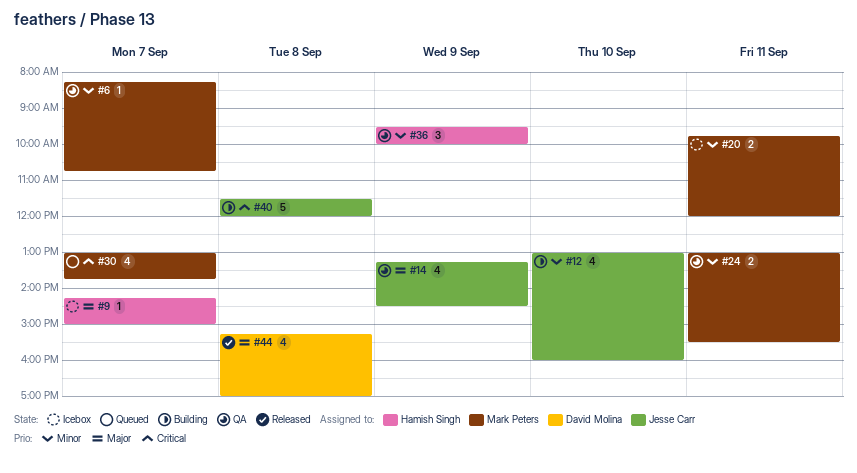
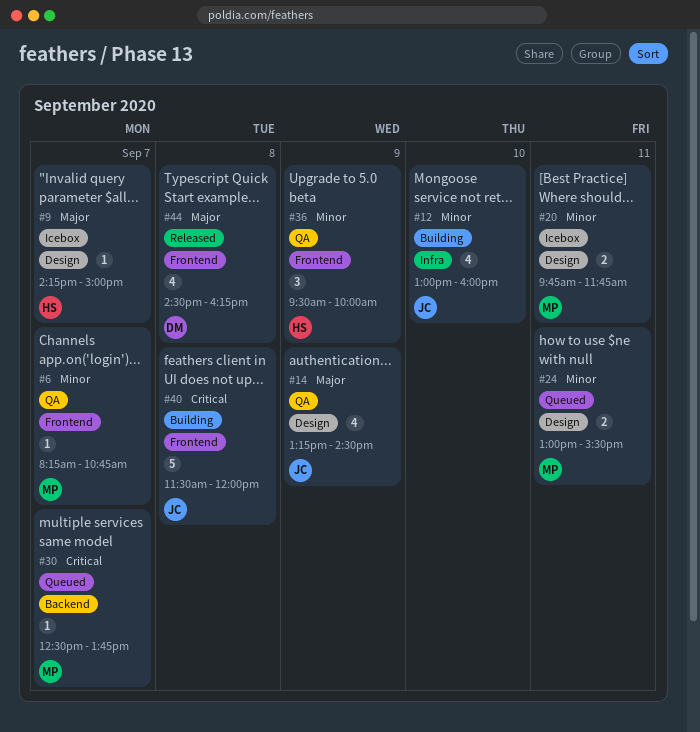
#20, ends: 12:00 -> 11:45
#24, status: QA -> Queued
#30, estimate: 4 -> 1
#30, begins: 13:00 -> 12:30
#44, begins: 15:15 -> 14:30
#44, ends: 17:00 -> 16:15

